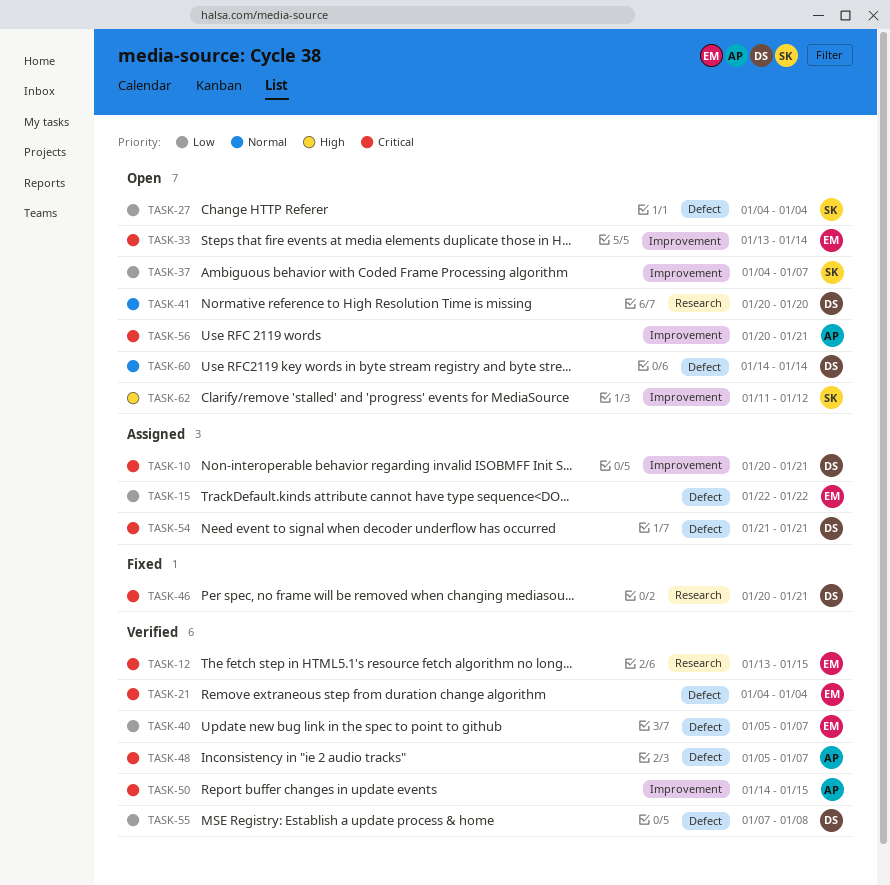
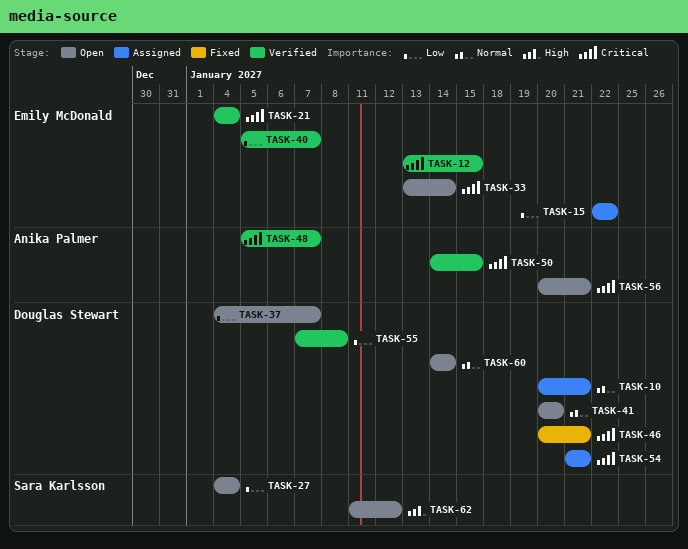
TASK-10, priority: Critical -> Normal
TASK-37, owner: Sara Karlsson -> Douglas Stewart

